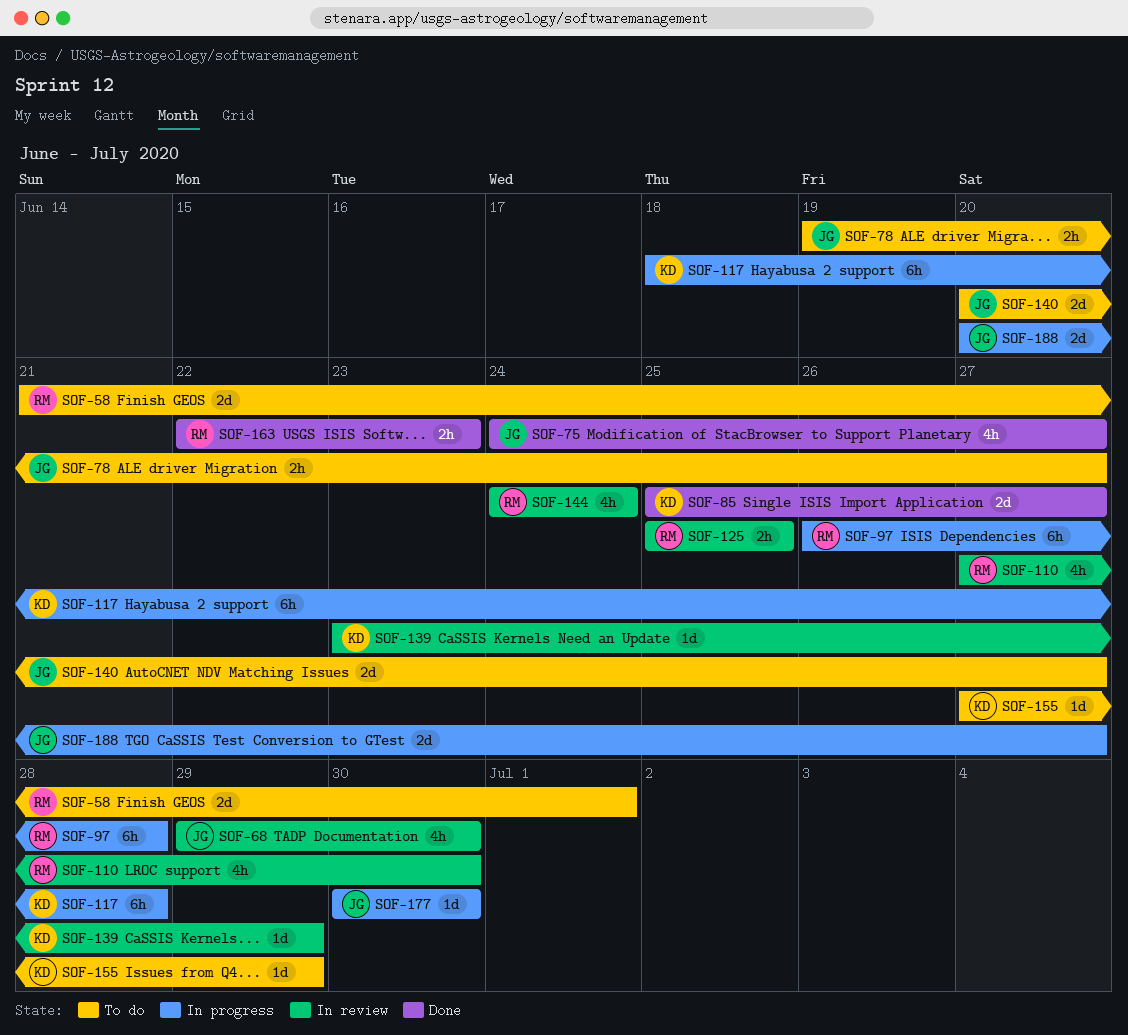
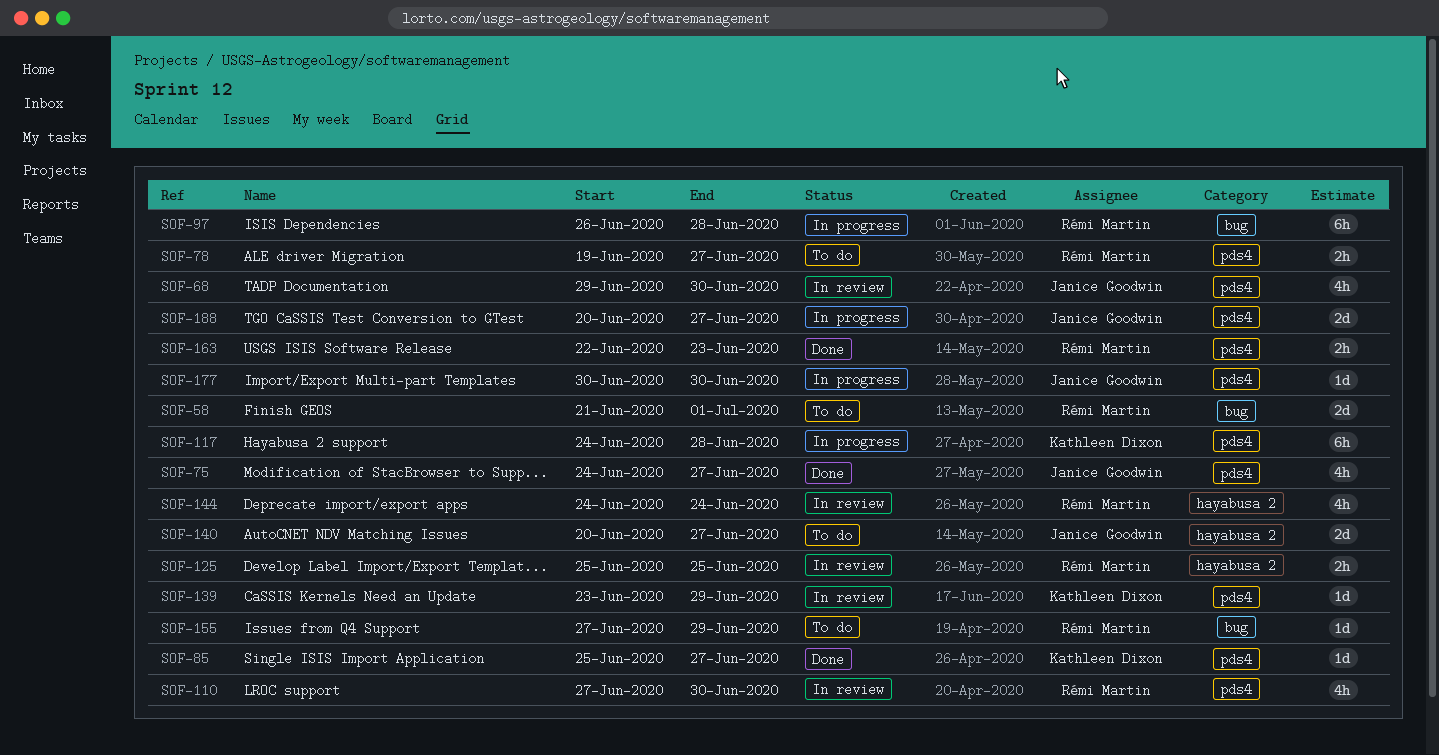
SOF-78, owner: Janice Goodwin -> Rémi Martin
SOF-85, estimate: 2d -> 1d
SOF-117, start: Jun 18 -> Jun 24
SOF-155, owner: Kathleen Dixon -> Rémi Martin

